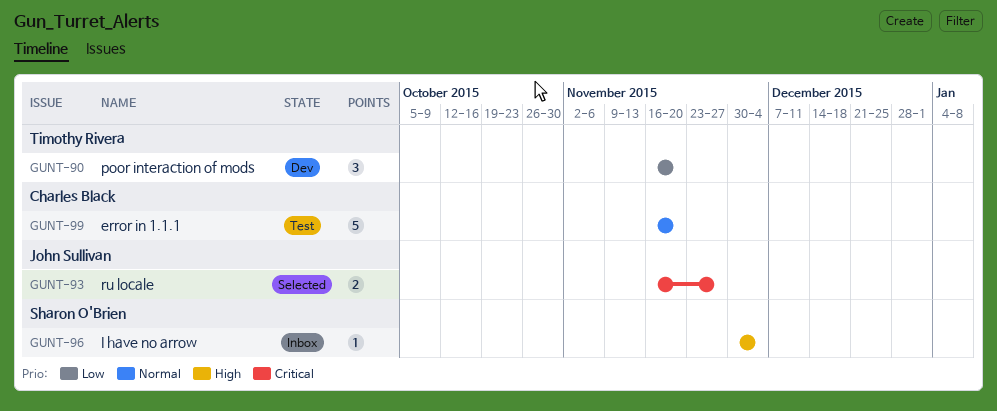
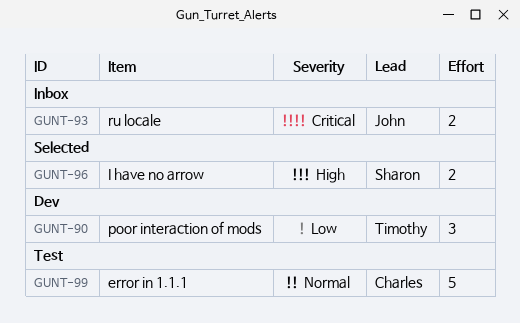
GUNT-93, status: Selected -> Inbox
GUNT-96, status: Inbox -> Selected
GUNT-96, estimate: 1 -> 2

